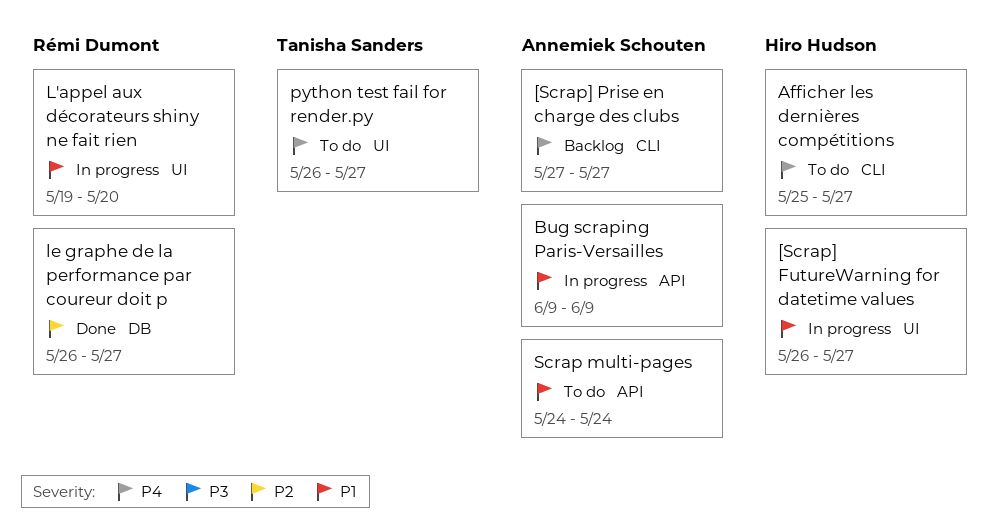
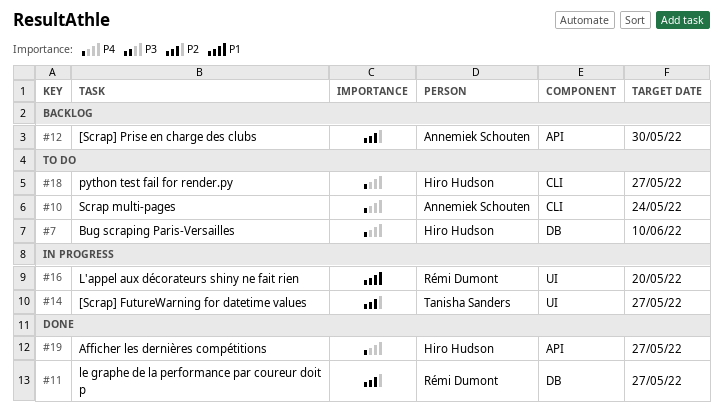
[Scrap] FutureWarning for datetime values, owner: Hiro Hudson -> Tanisha Sanders
[Scrap] FutureWarning for datetime values, priority: P1 -> P2
[Scrap] Prise en charge des clubs, priority: P4 -> P2
[Scrap] Prise en charge des clubs, label: CLI -> API
[Scrap] Prise en charge des clubs, due: May 27 -> May 30
Afficher les dernières compétitions, status: To do -> Done
Afficher les dernières compétitions, label: CLI -> API
Bug scraping Paris-Versailles, status: In progress -> To do
Bug scraping Paris-Versailles, owner: Annemiek Schouten -> Hiro Hudson
Bug scraping Paris-Versailles, priority: P1 -> P4
Bug scraping Paris-Versailles, label: API -> DB
Bug scraping Paris-Versailles, due: Jun 9 -> Jun 10
python test fail for render.py, owner: Tanisha Sanders -> Hiro Hudson
python test fail for render.py, label: UI -> CLI
Scrap multi-pages, priority: P1 -> P4
Scrap multi-pages, label: API -> CLI

